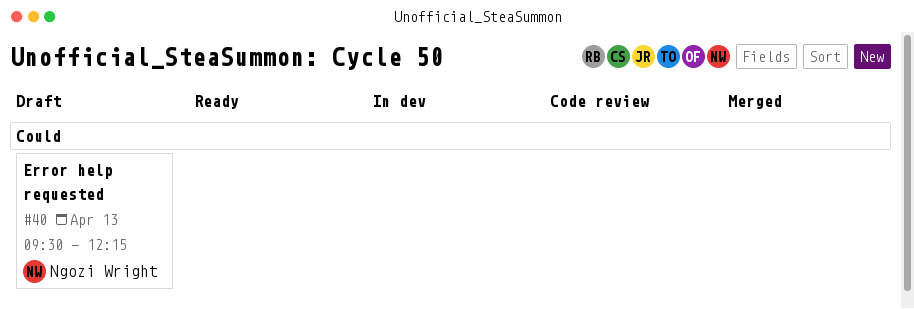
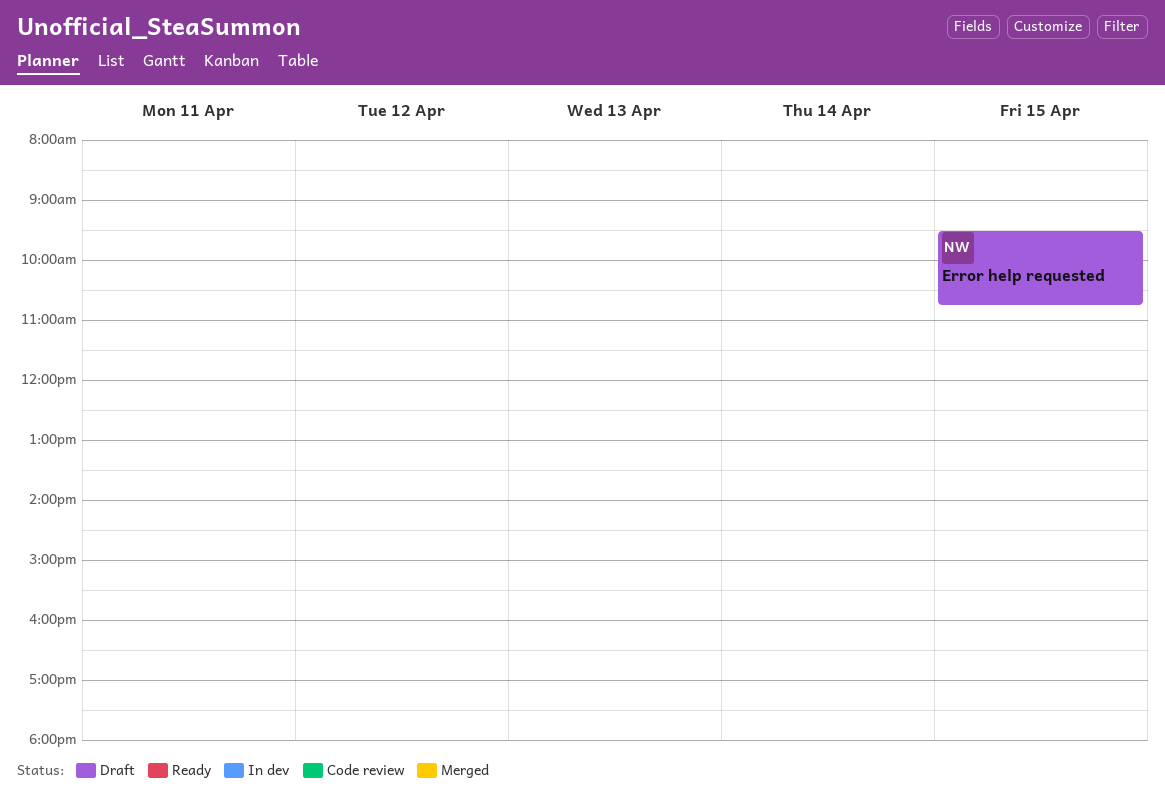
Error help requested, day: Apr 13 -> Apr 15
Error help requested, ends: 12:15 -> 10:45

